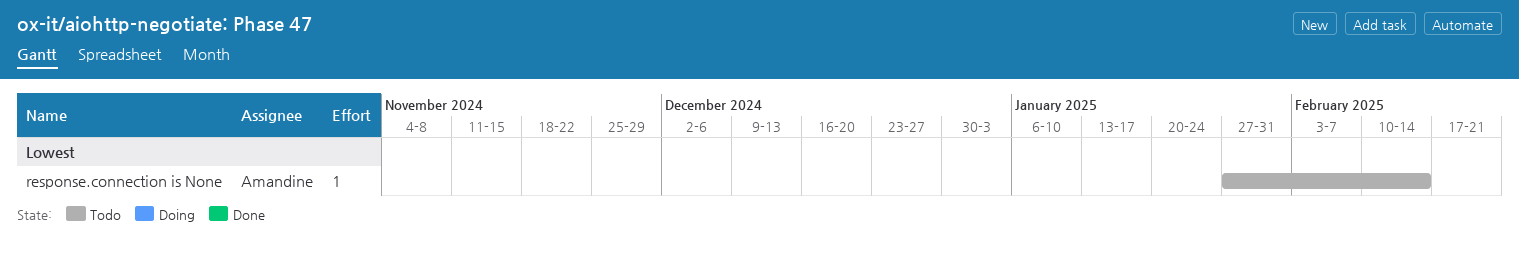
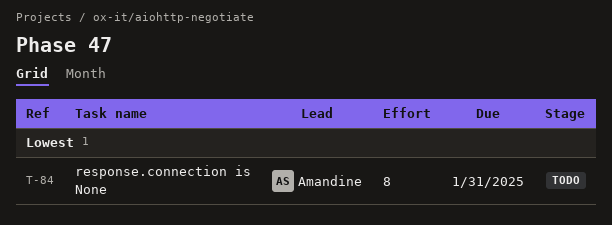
response.connection is None, estimate: 1 -> 8
response.connection is None, due: Feb 14 -> Jan 31

